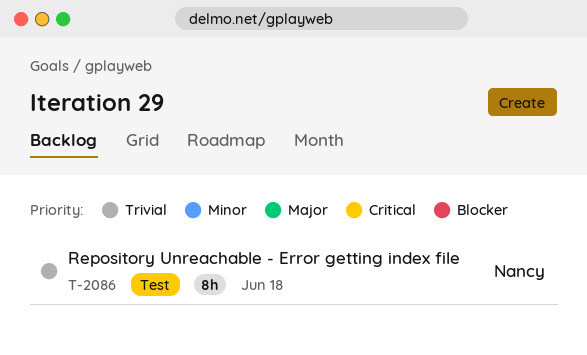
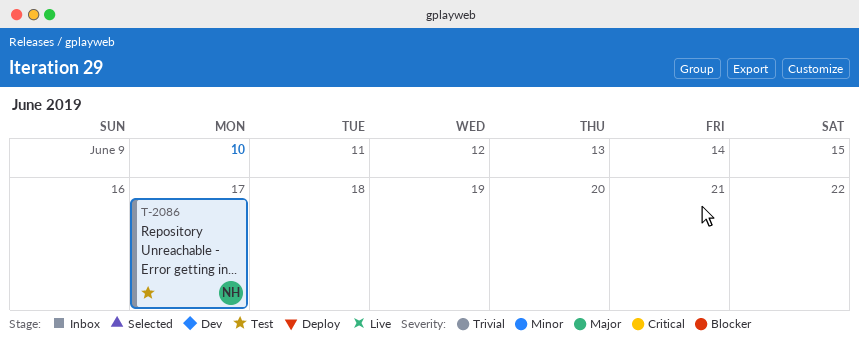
T-2086, due: Jun 18 -> Jun 17

